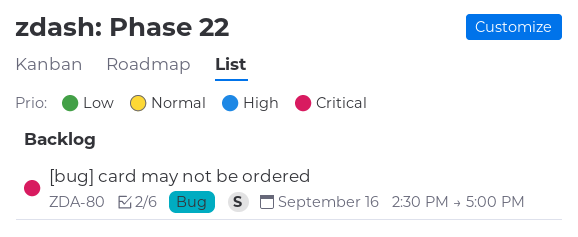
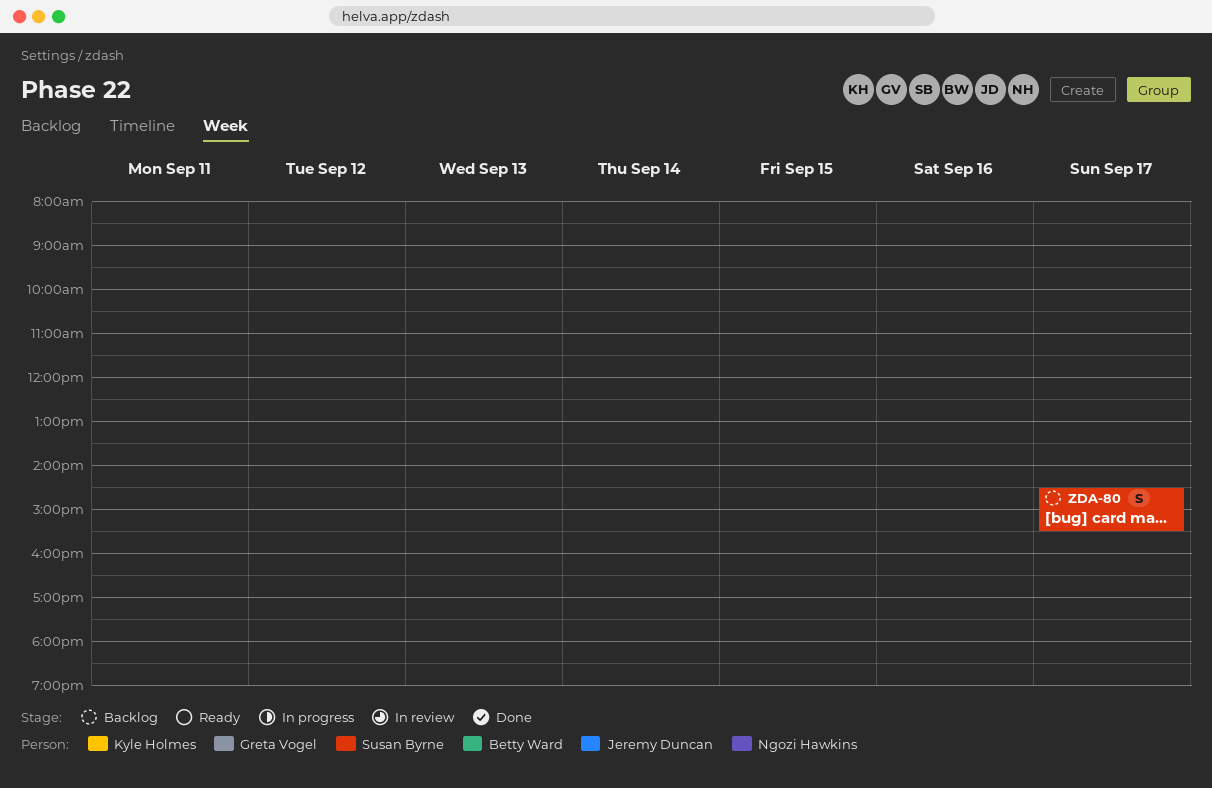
ZDA-80, day: Sep 16 -> Sep 17
ZDA-80, ends: 17:00 -> 15:30

